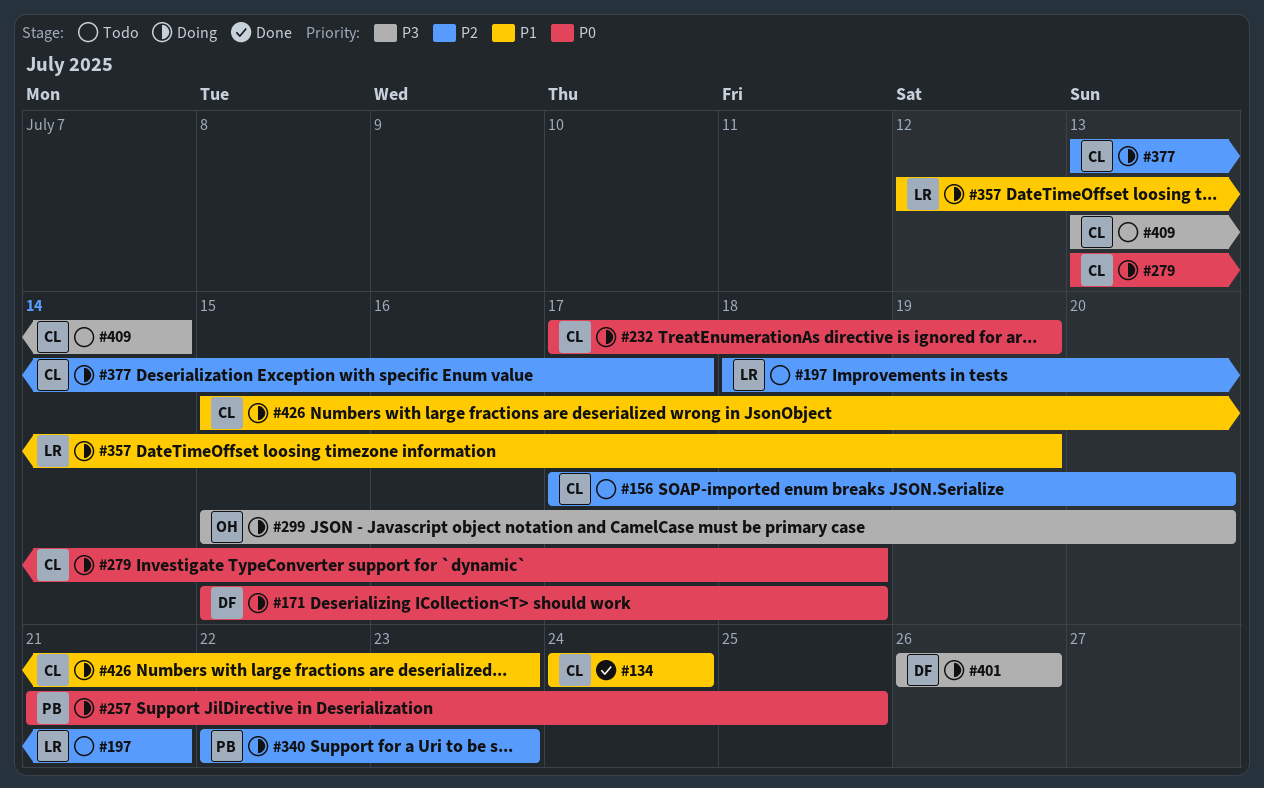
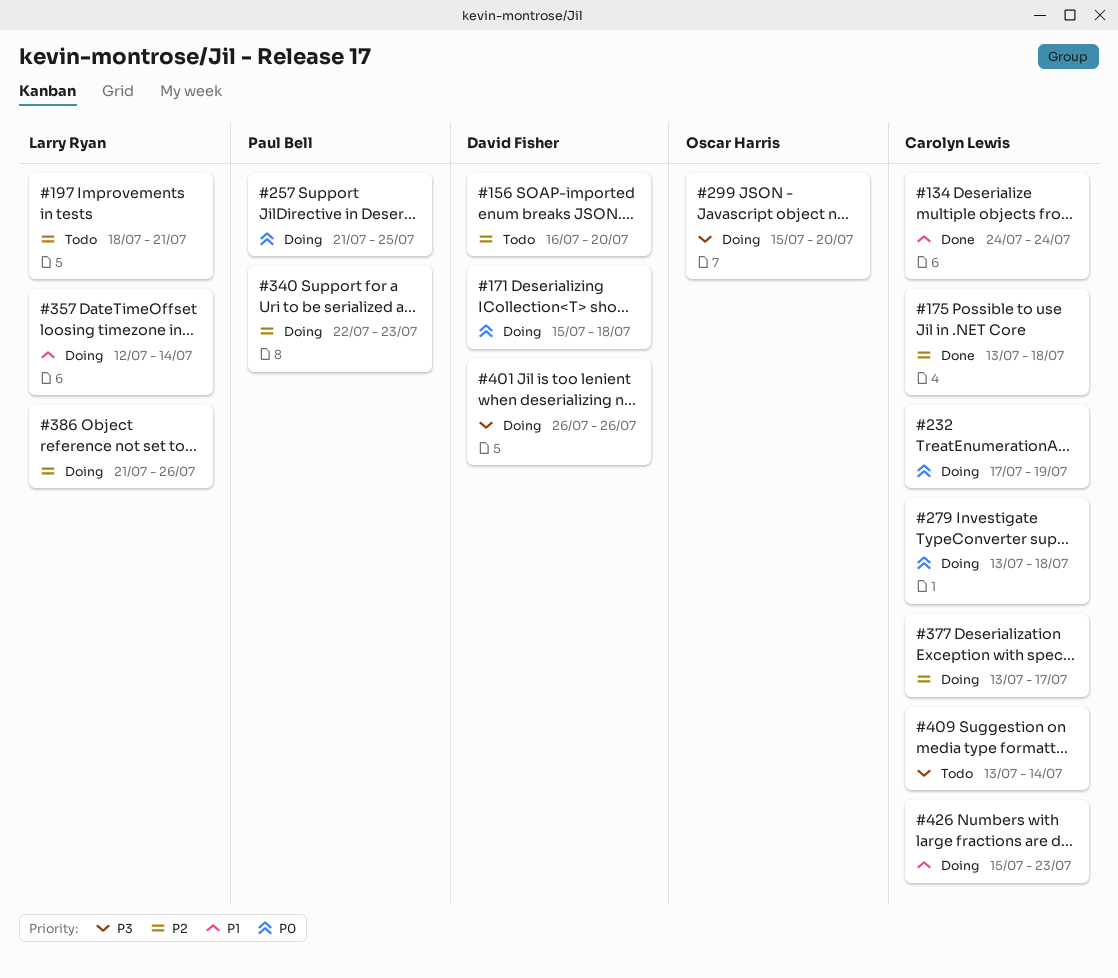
#156, owner: Carolyn Lewis -> David Fisher
#156, start: Jul 17 -> Jul 16
#175: none -> present
#357, due: Jul 19 -> Jul 14
#386: none -> present

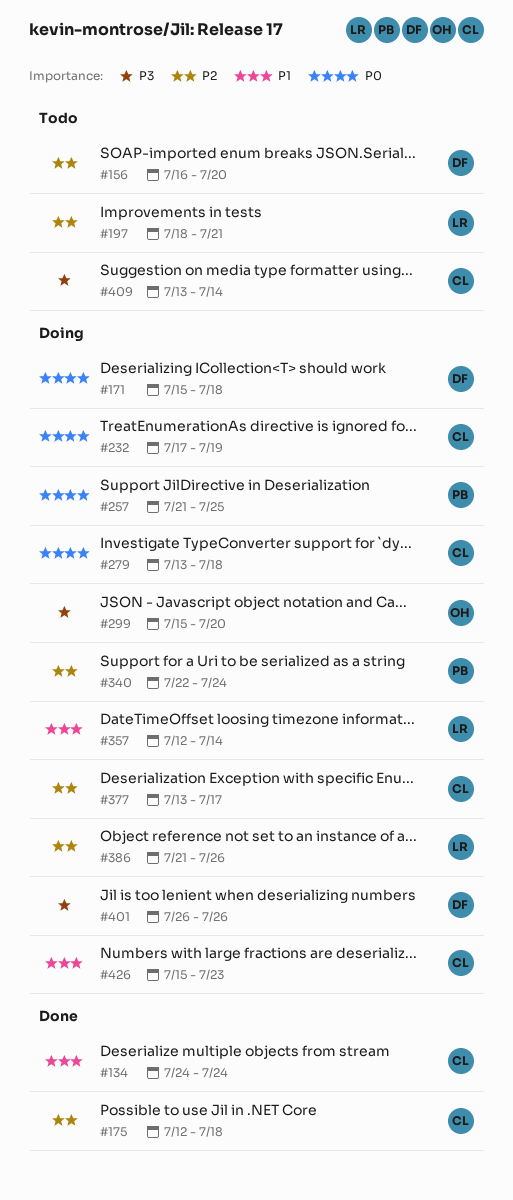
#175, start: Jul 13 -> Jul 12
#340, due: Jul 23 -> Jul 24

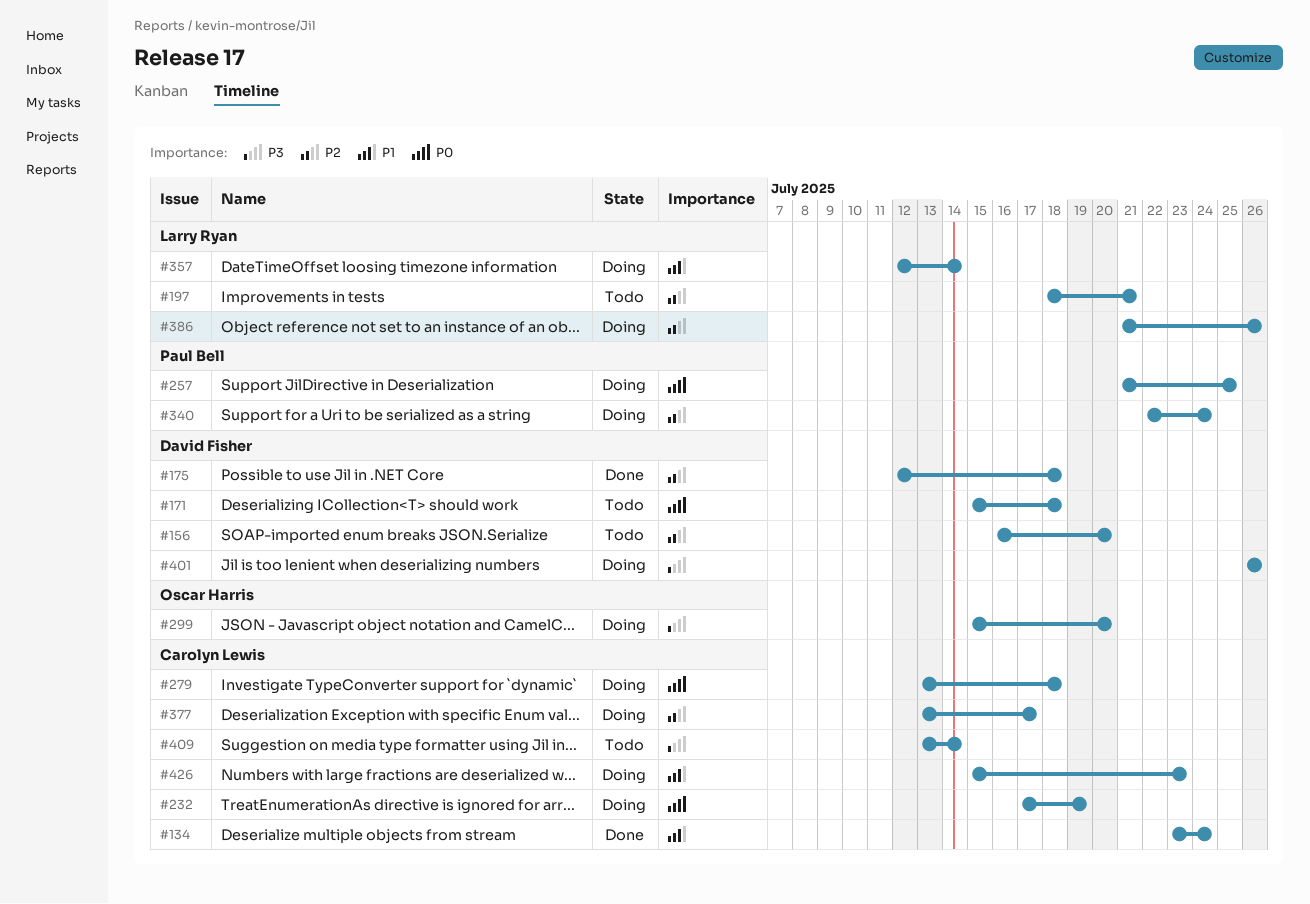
#134, start: Jul 24 -> Jul 23
#171, status: Doing -> Todo
#175, owner: Carolyn Lewis -> David Fisher

